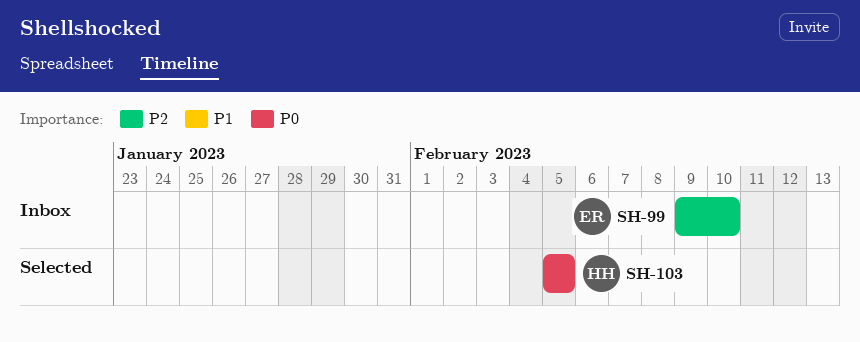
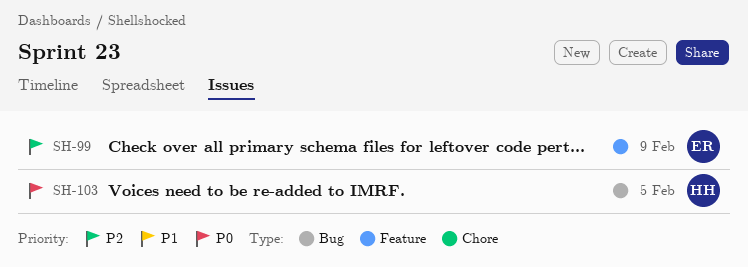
SH-99, due: Feb 10 -> Feb 9

